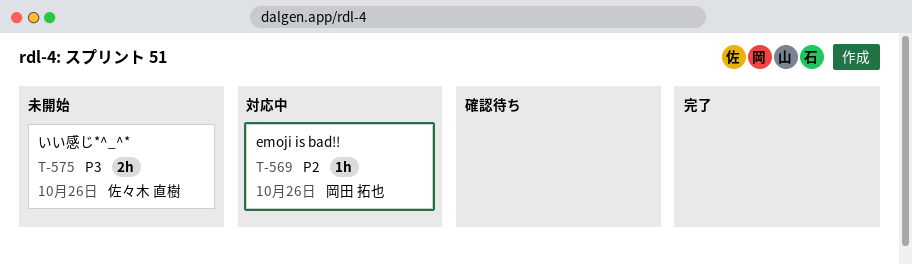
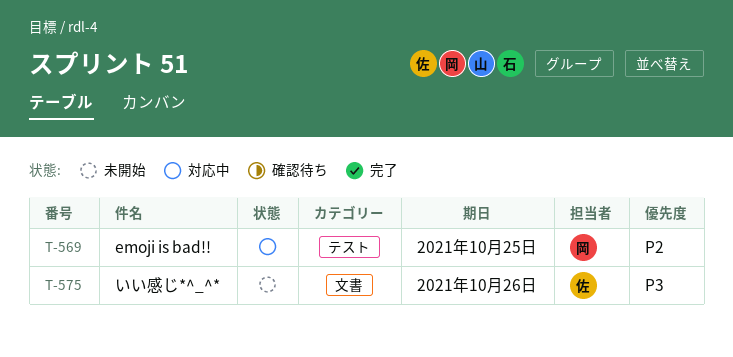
T-569, due: Oct 26 -> Oct 25

